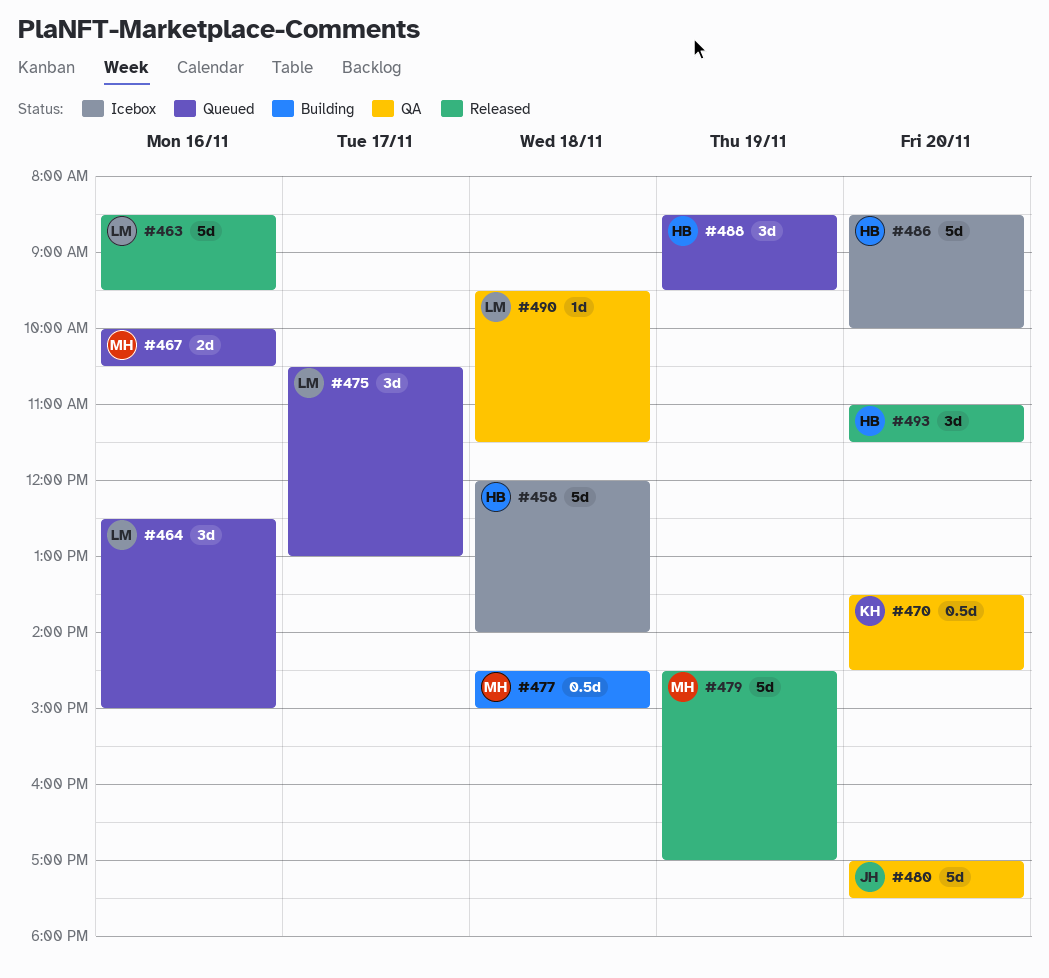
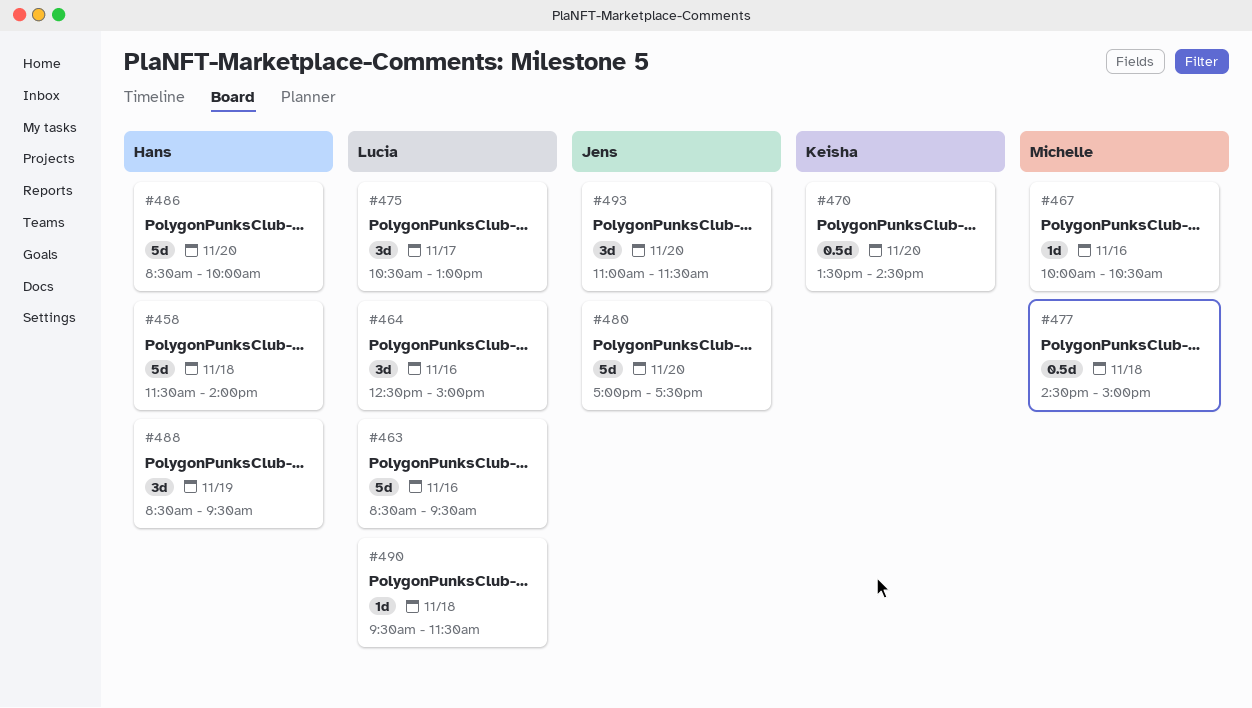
#458, begins: 12:00 -> 11:30
#467, estimate: 2d -> 1d
#479: present -> none
#493, owner: Hans -> Jens

